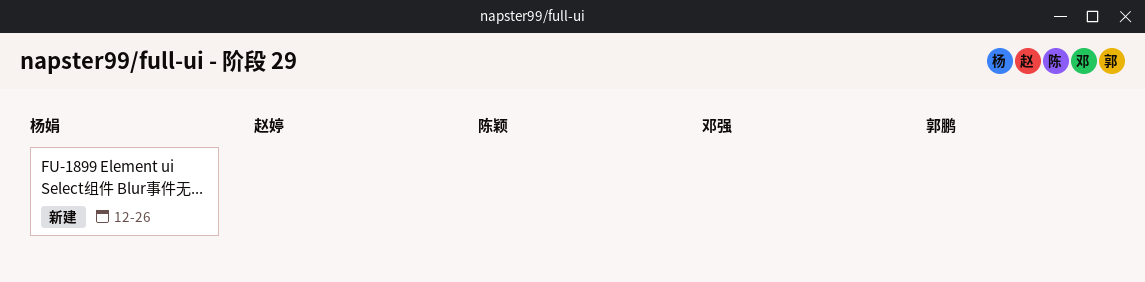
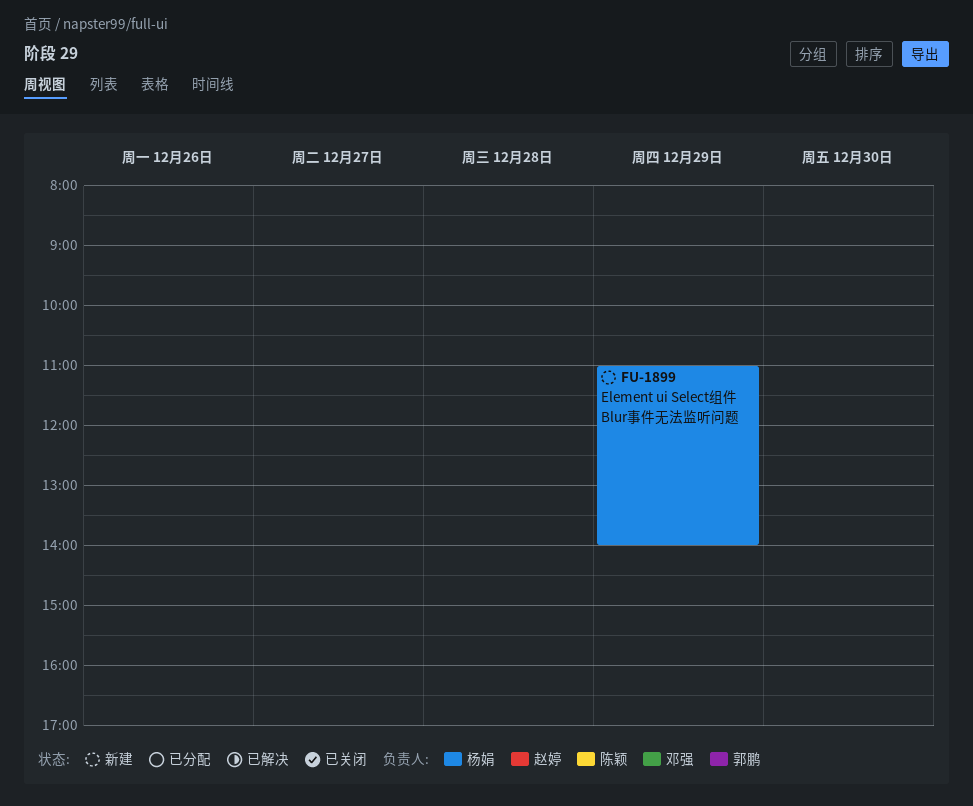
FU-1899, day: Dec 26 -> Dec 29

